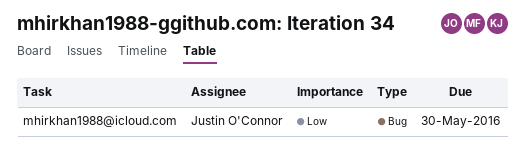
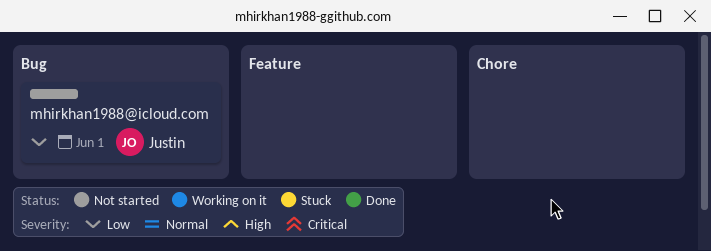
mhirkhan1988@icloud.com, due: May 30 -> Jun 1

